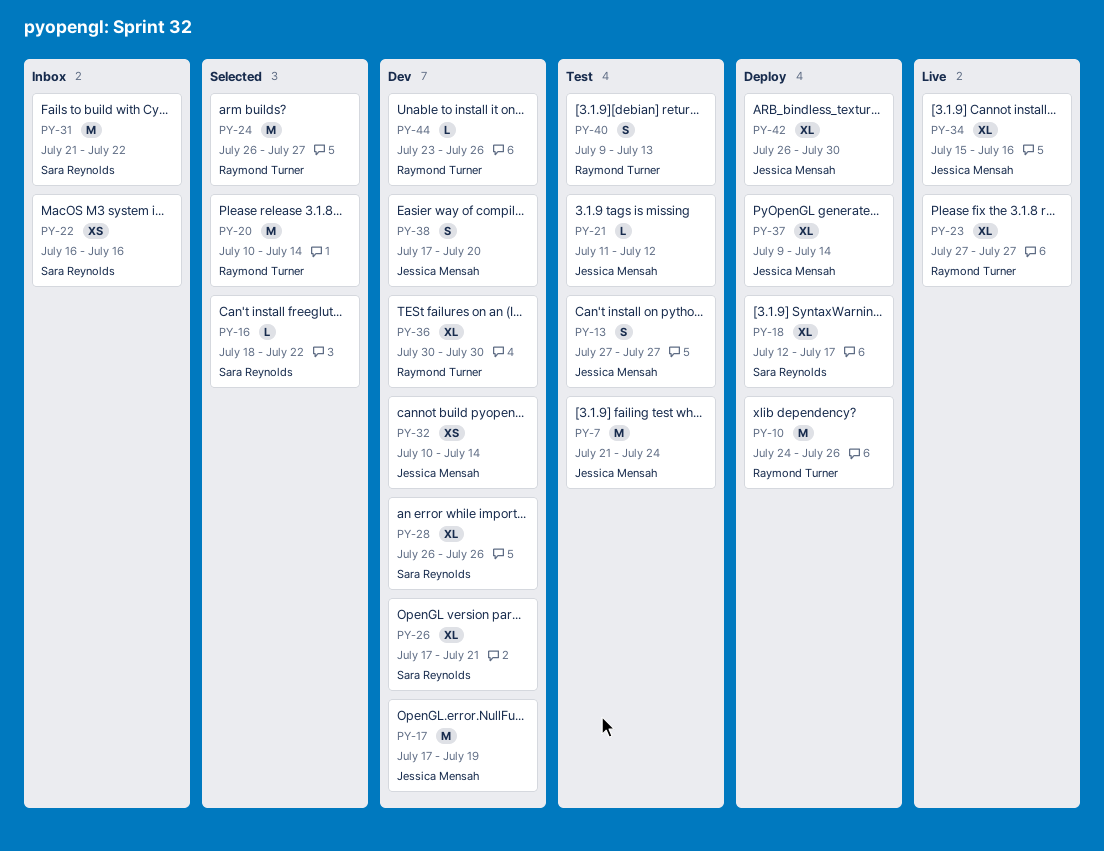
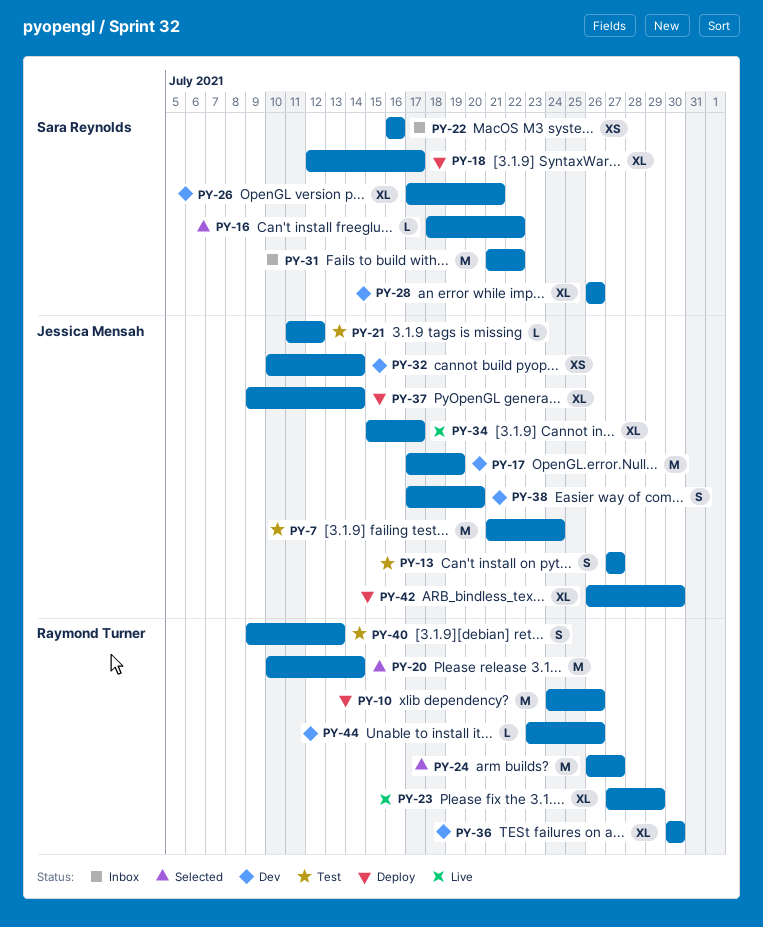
PY-23, due: Jul 27 -> Jul 29
PY-34, due: Jul 16 -> Jul 17

